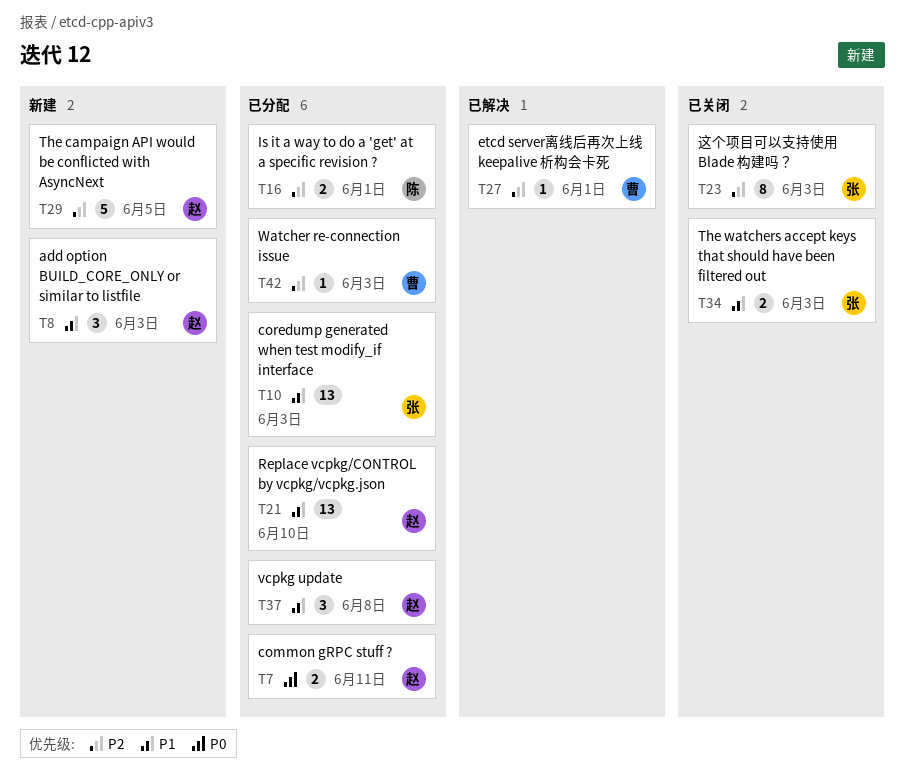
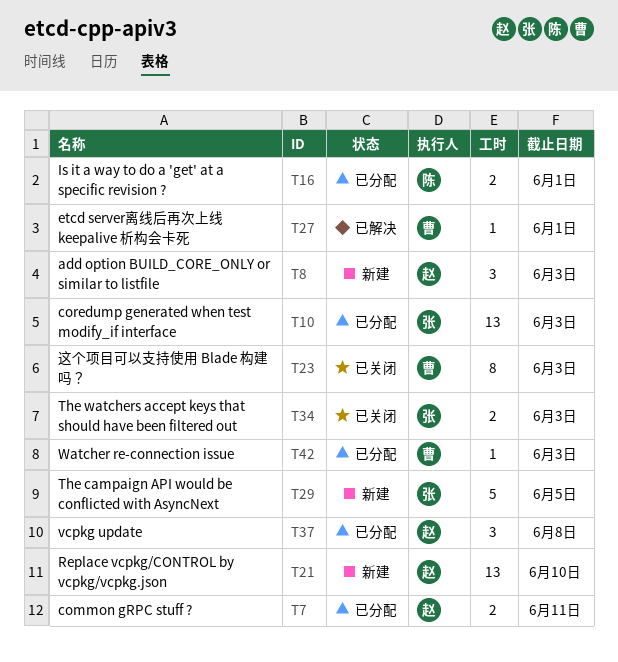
T21, status: 已分配 -> 新建
T23, owner: 张 -> 曹
T29, owner: 赵 -> 张

